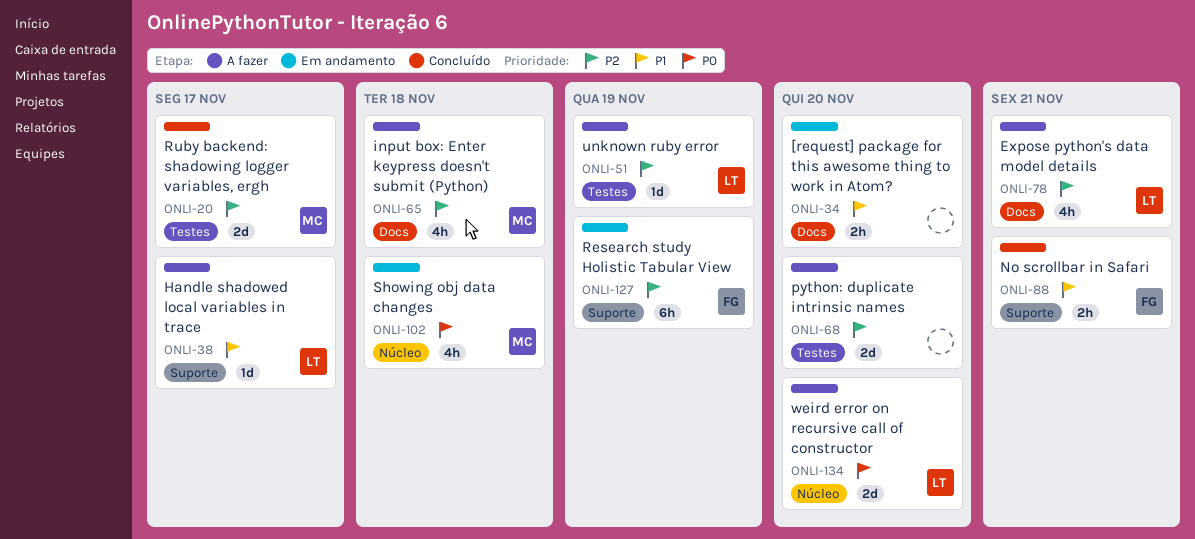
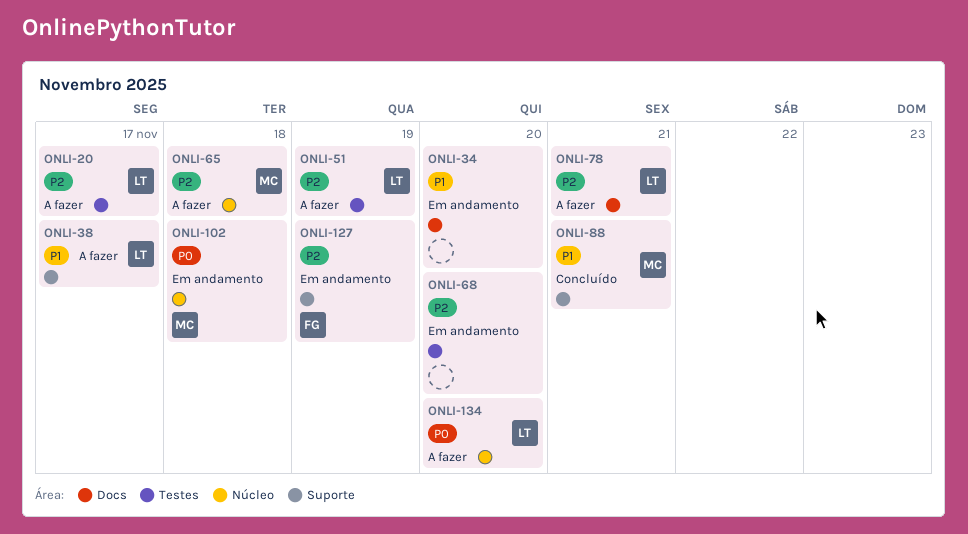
ONLI-20, status: Concluído -> A fazer
ONLI-20, owner: MC -> LT
ONLI-65, label: Docs -> Núcleo
ONLI-68, status: A fazer -> Em andamento
ONLI-88, owner: FG -> MC

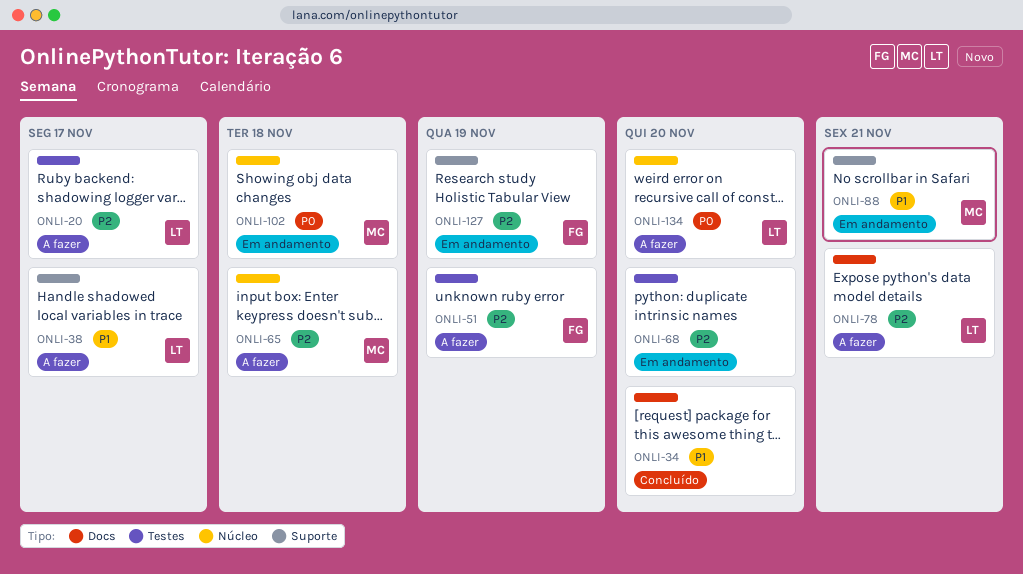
ONLI-34, status: Em andamento -> Concluído
ONLI-51, owner: LT -> FG
ONLI-88, status: Concluído -> Em andamento

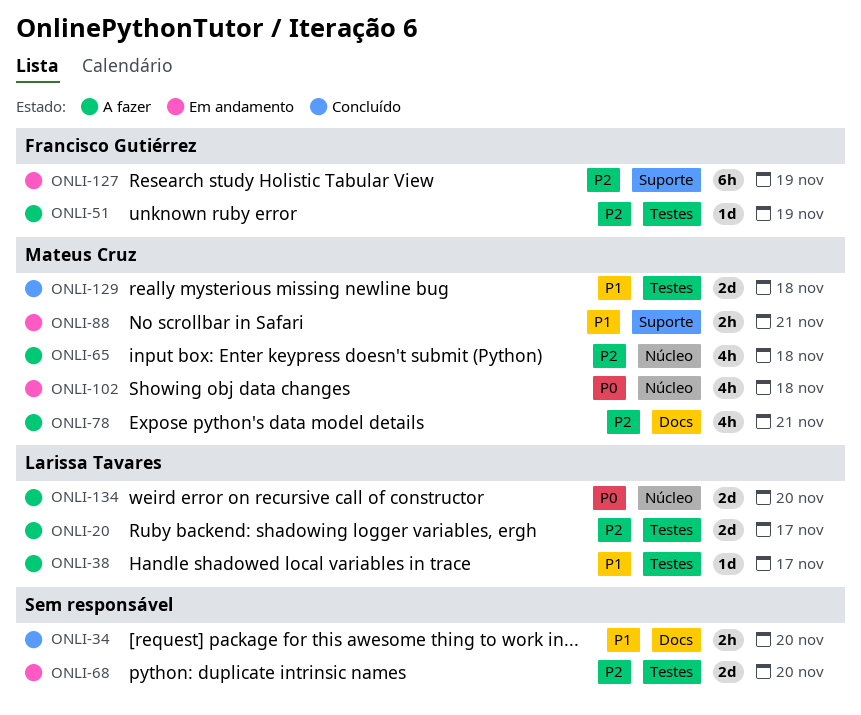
ONLI-38, label: Suporte -> Testes
ONLI-78, owner: Larissa Tavares -> Mateus Cruz
ONLI-129: none -> present

